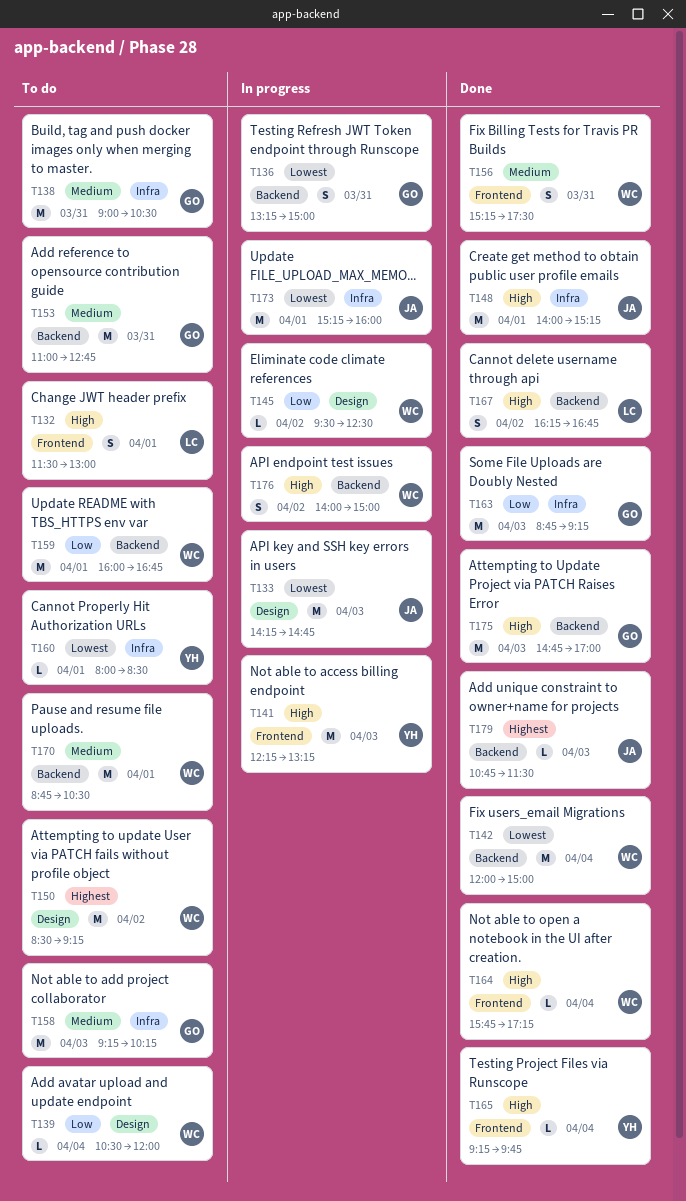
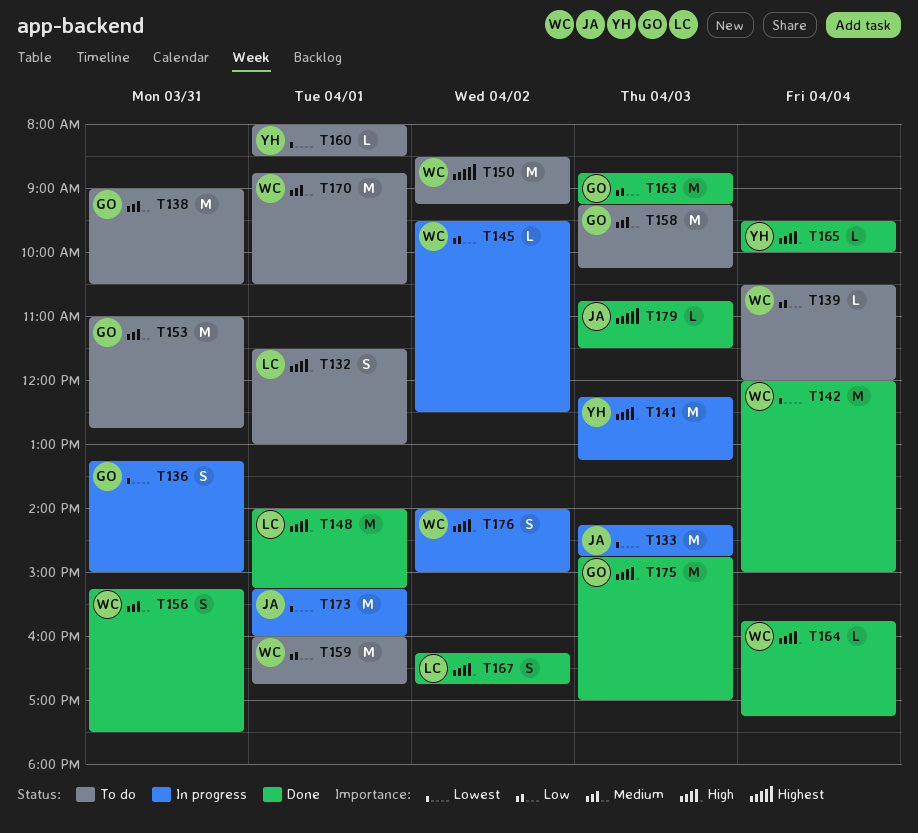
T148, owner: JA -> LC
T165, begins: 09:15 -> 09:30
T165, ends: 09:45 -> 10:00

